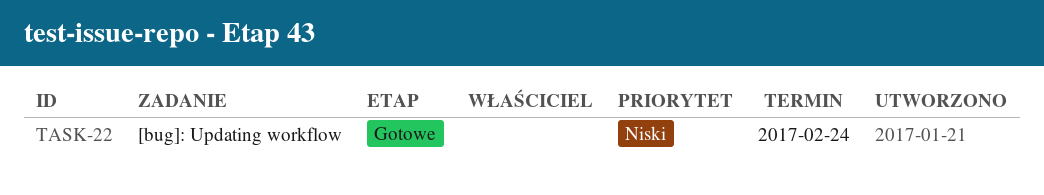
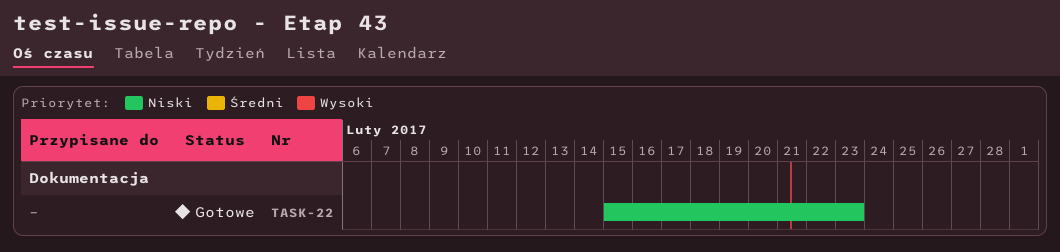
TASK-22, due: Feb 24 -> Feb 23

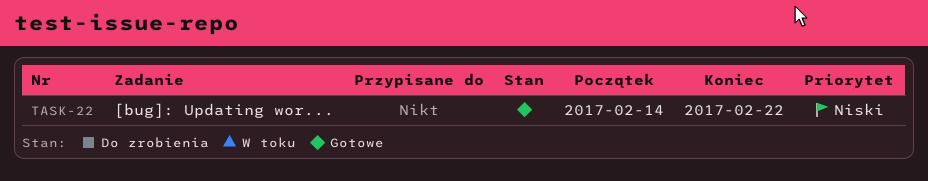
TASK-22, start: Feb 15 -> Feb 14
TASK-22, due: Feb 23 -> Feb 22

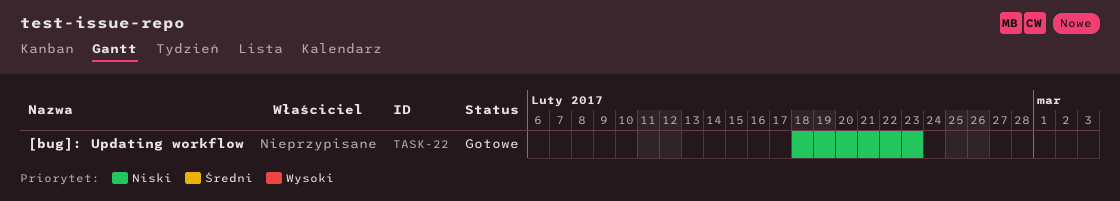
TASK-22, start: Feb 14 -> Feb 18
TASK-22, due: Feb 22 -> Feb 23

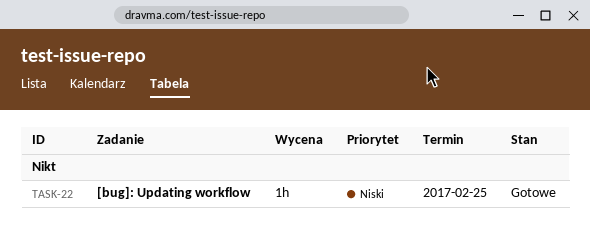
TASK-22, due: Feb 23 -> Feb 25

